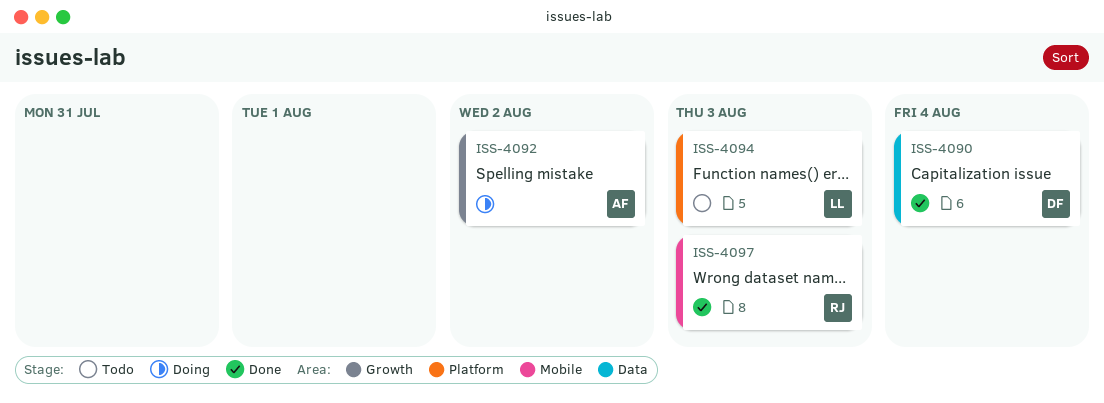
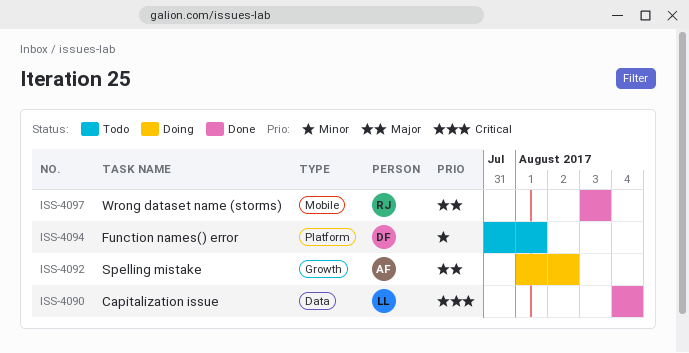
ISS-4090, owner: DF -> LL
ISS-4094, owner: LL -> DF
ISS-4094, due: Aug 3 -> Aug 1

